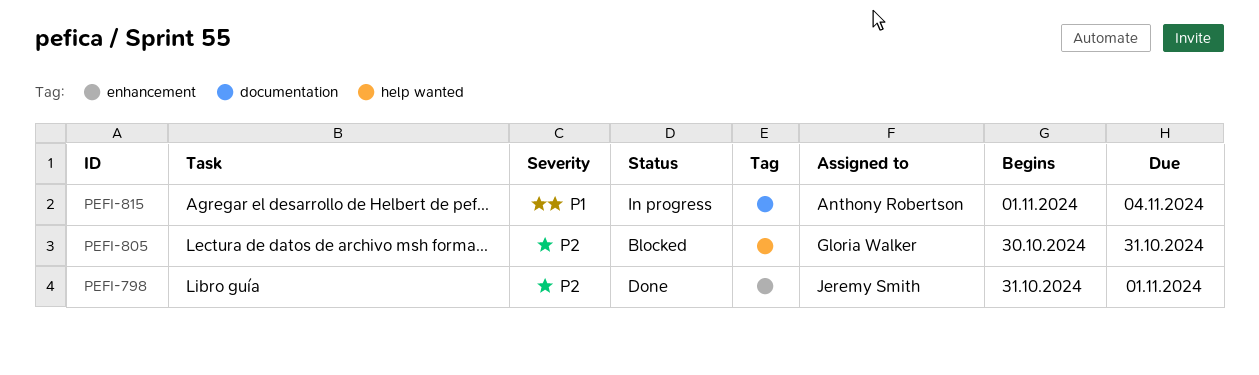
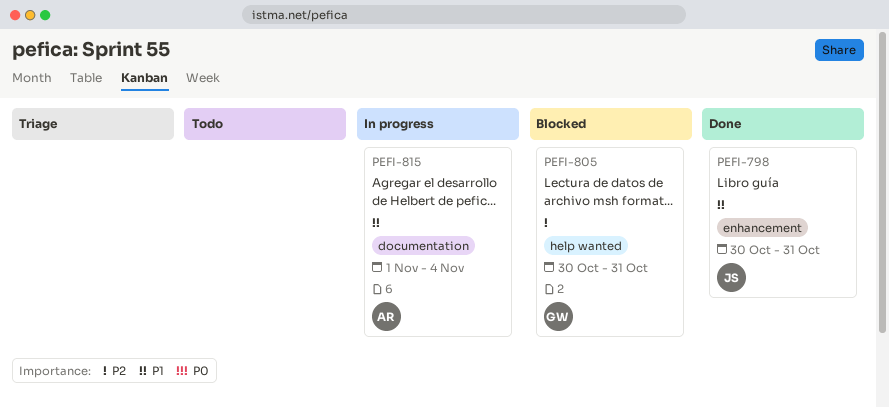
PEFI-798, priority: P2 -> P1
PEFI-798, start: Oct 31 -> Oct 30
PEFI-798, due: Nov 1 -> Oct 31

